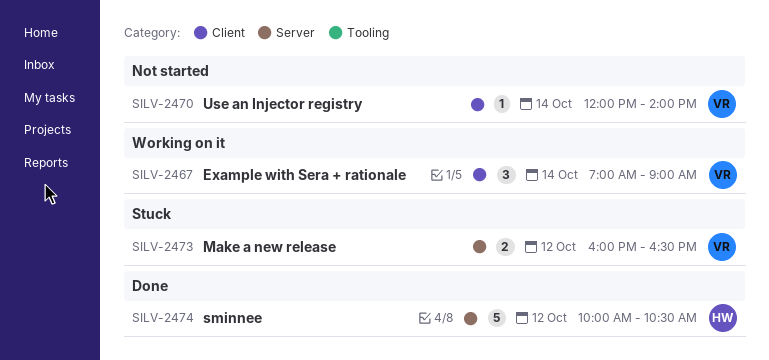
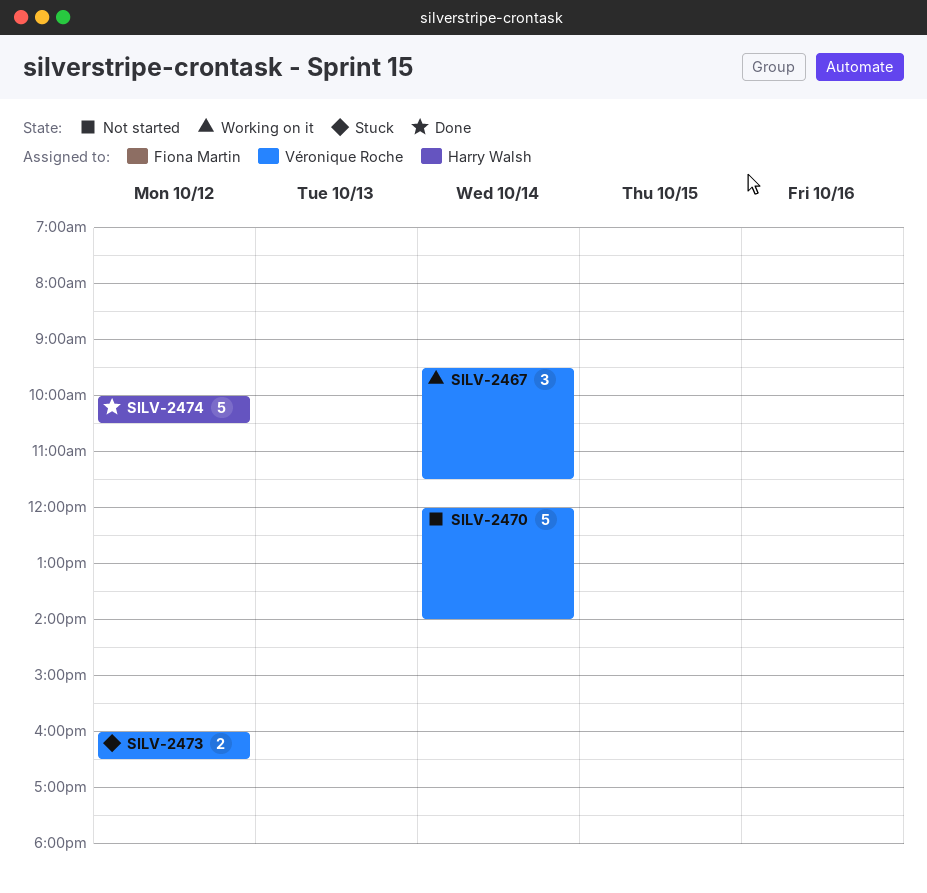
SILV-2467, begins: 07:00 -> 09:30
SILV-2467, ends: 09:00 -> 11:30
SILV-2470, estimate: 1 -> 5

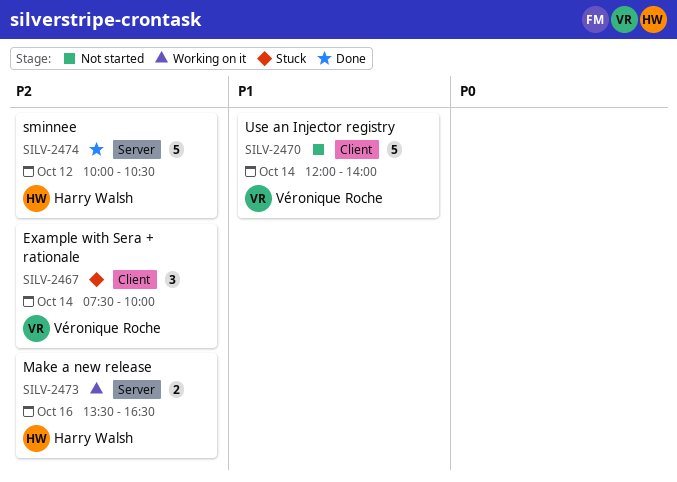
SILV-2467, status: Working on it -> Stuck
SILV-2467, begins: 09:30 -> 07:30
SILV-2467, ends: 11:30 -> 10:00
SILV-2473, status: Stuck -> Working on it
SILV-2473, owner: Véronique Roche -> Harry Walsh
SILV-2473, day: Oct 12 -> Oct 16
SILV-2473, begins: 16:00 -> 13:30

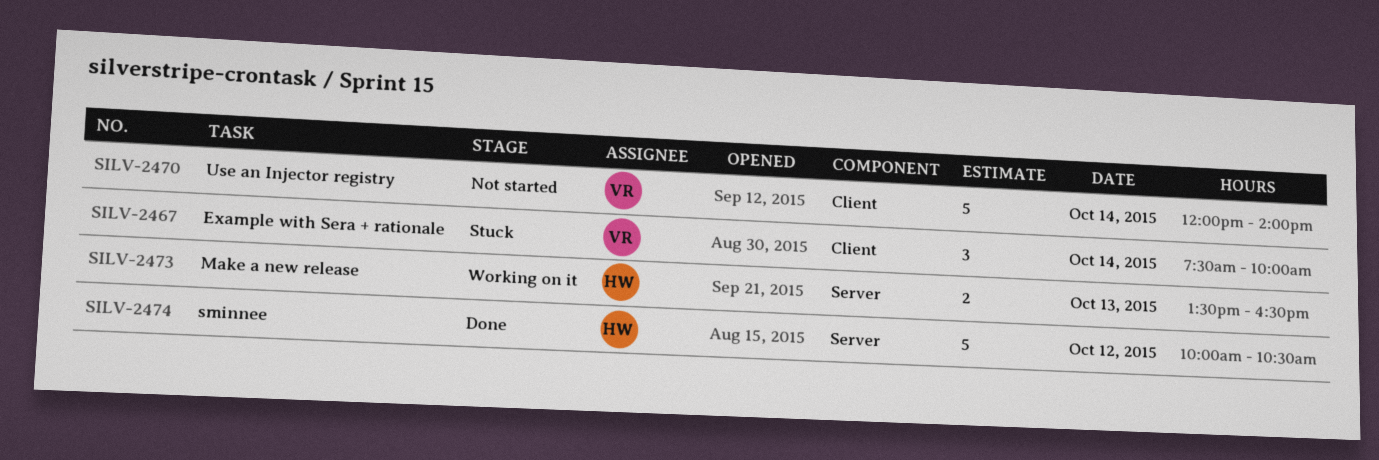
SILV-2473, day: Oct 16 -> Oct 13

